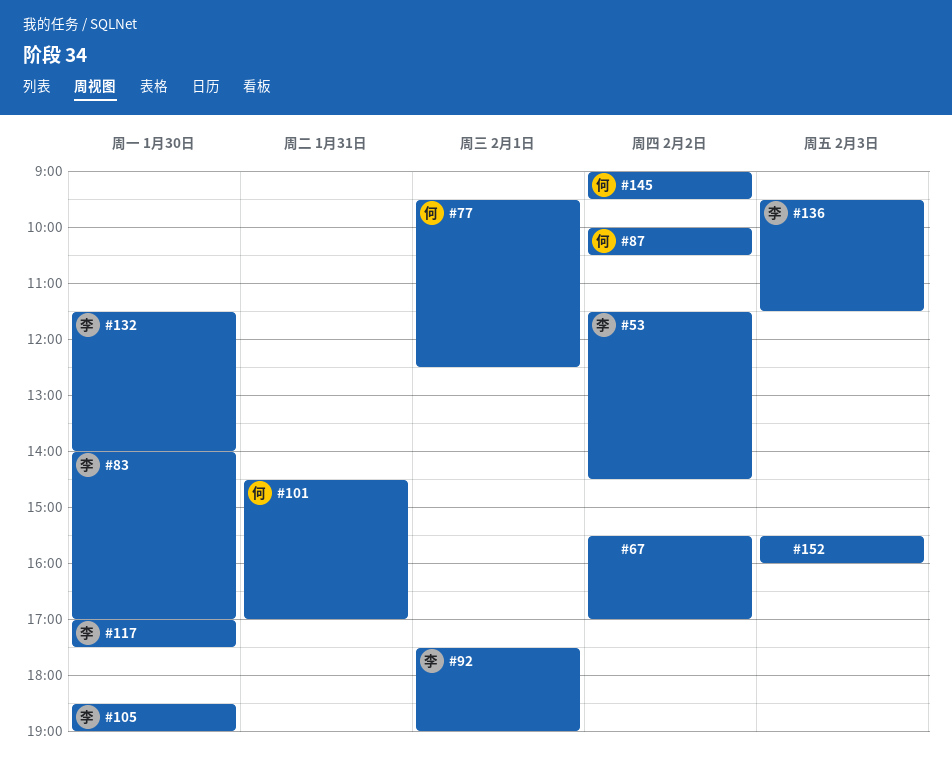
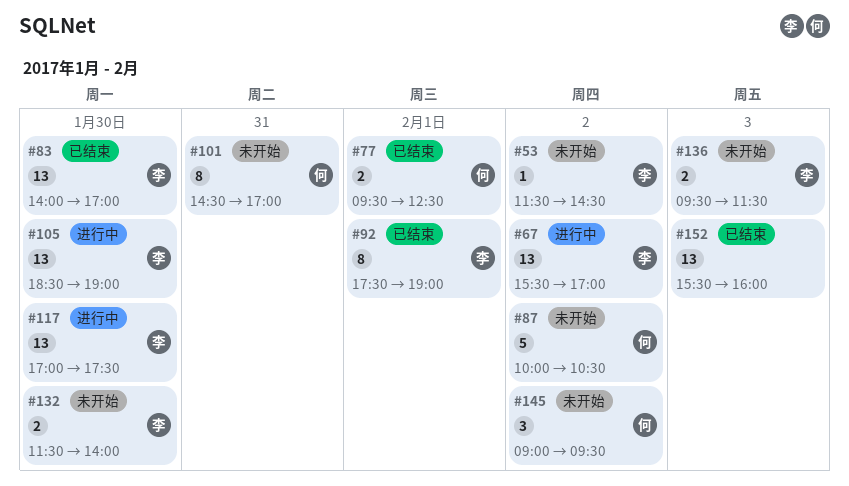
#67, owner: none -> 李

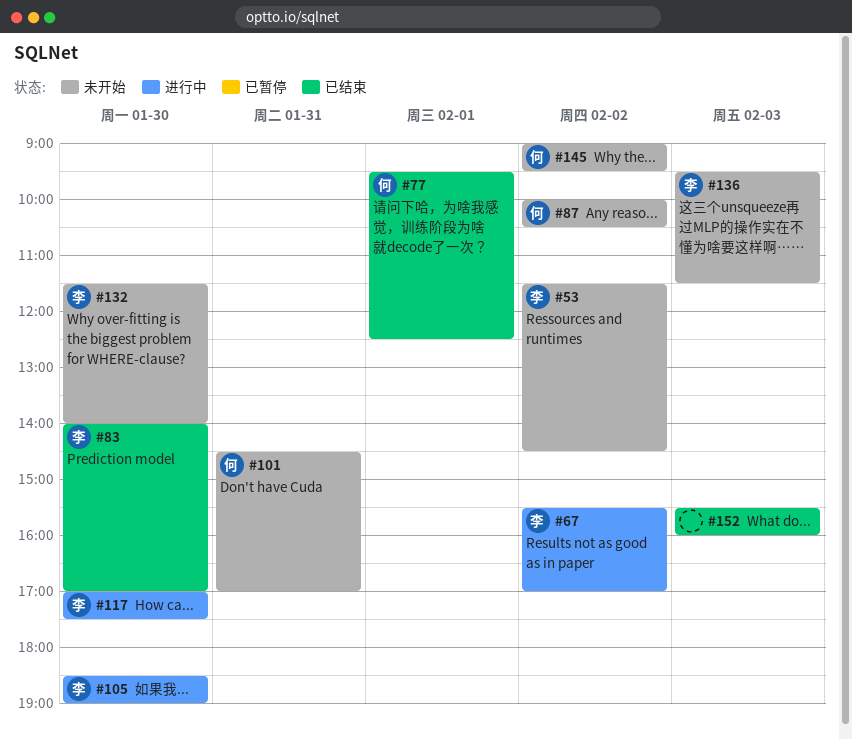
#92: present -> none

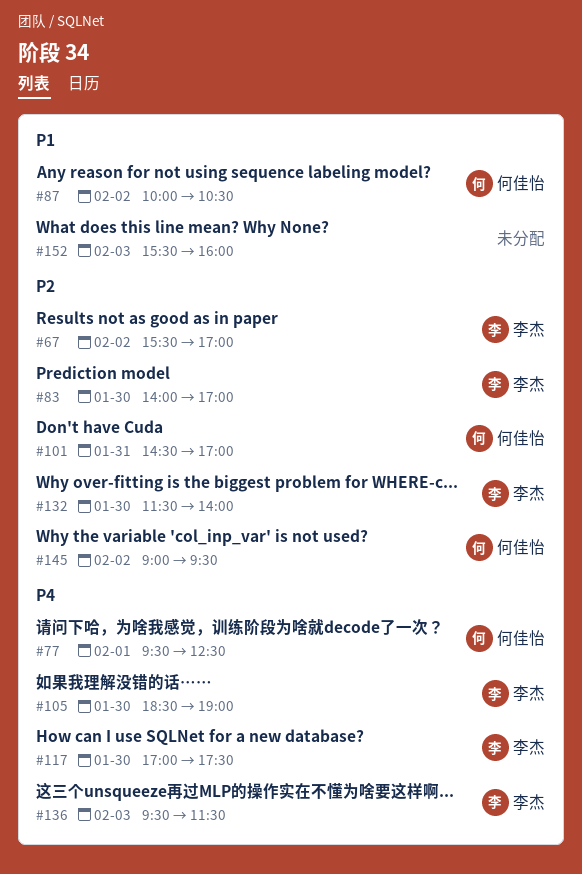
#53: present -> none

